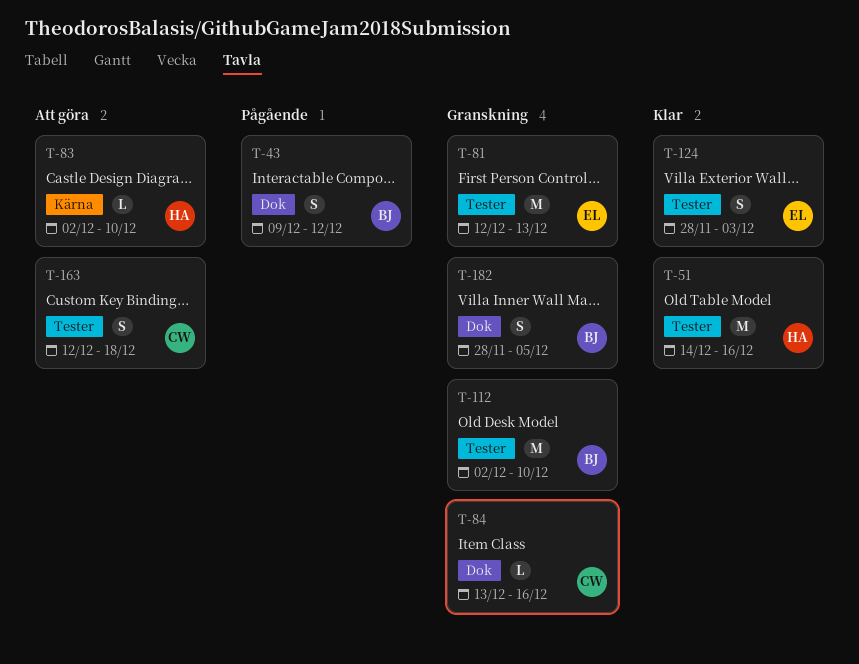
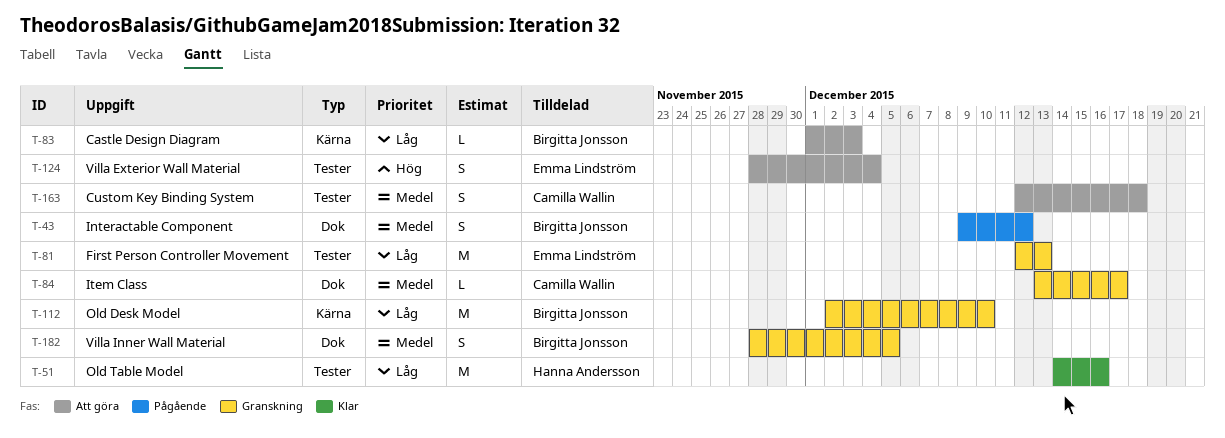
T-83, owner: Hanna Andersson -> Birgitta Jonsson
T-83, start: Dec 2 -> Dec 1
T-83, due: Dec 10 -> Dec 3
T-84, due: Dec 16 -> Dec 17
T-112, label: Tester -> Kärna
T-124, status: Klar -> Att göra
T-124, due: Dec 3 -> Dec 4

